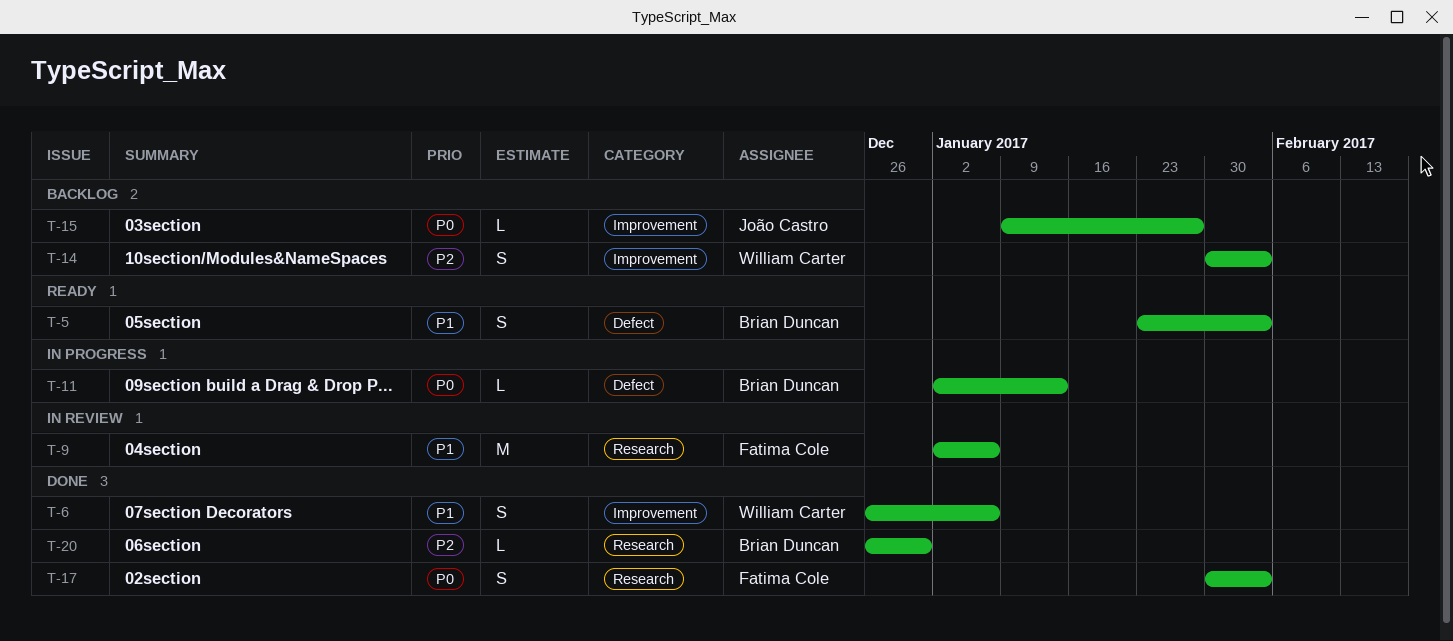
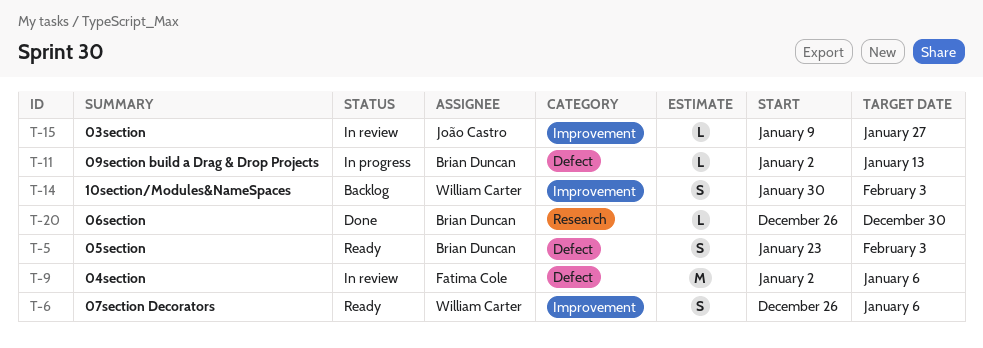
T-6, status: Done -> Ready
T-9, label: Research -> Defect
T-15, status: Backlog -> In review
T-17: present -> none

